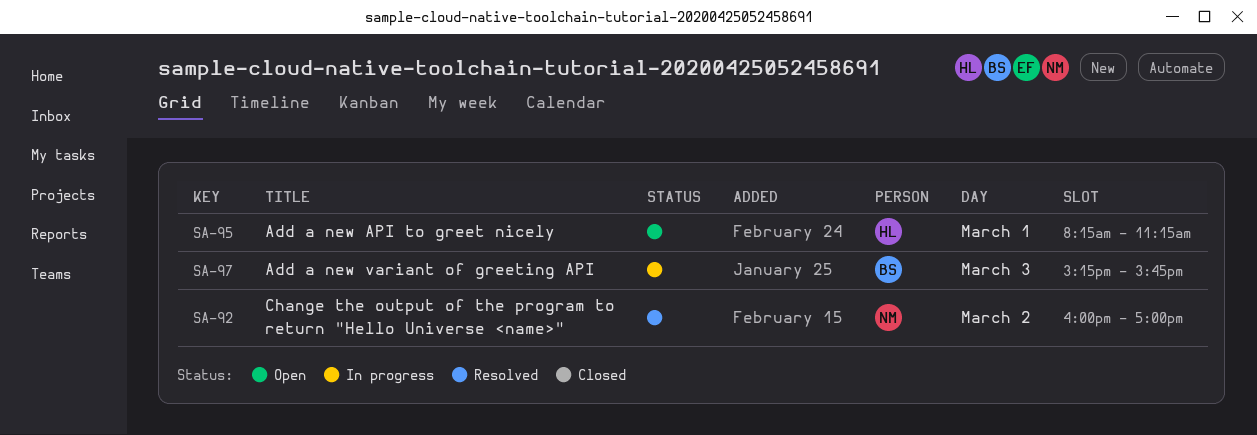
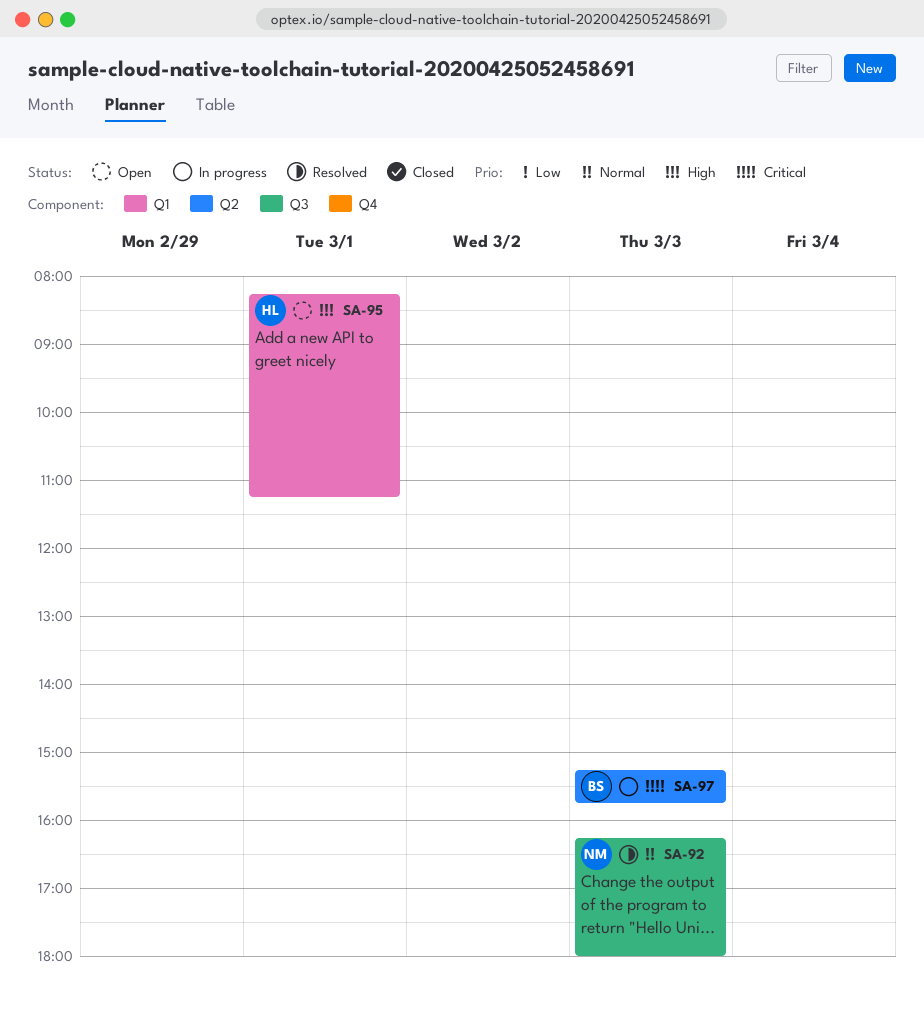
SA-92, day: Mar 2 -> Mar 3
SA-92, begins: 16:00 -> 16:15
SA-92, ends: 17:00 -> 18:00

